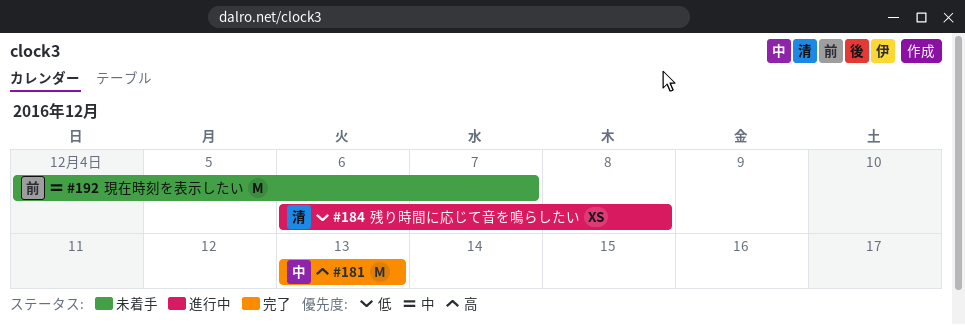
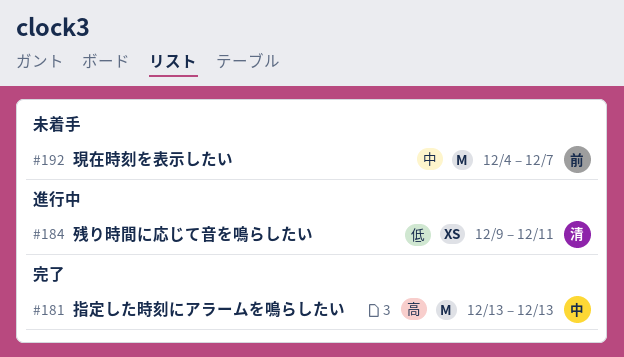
#184, start: Dec 6 -> Dec 9
#184, due: Dec 8 -> Dec 11

